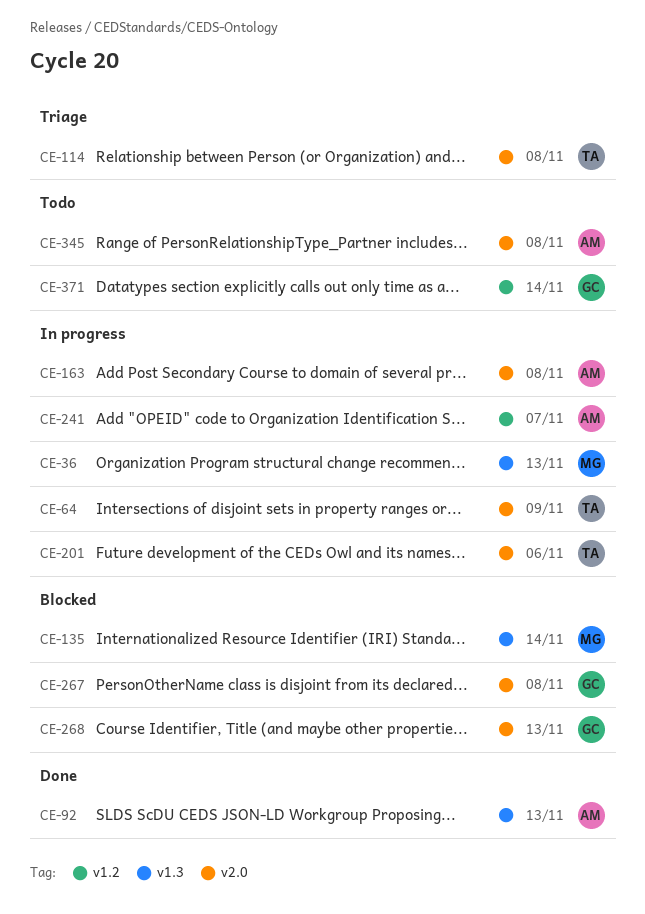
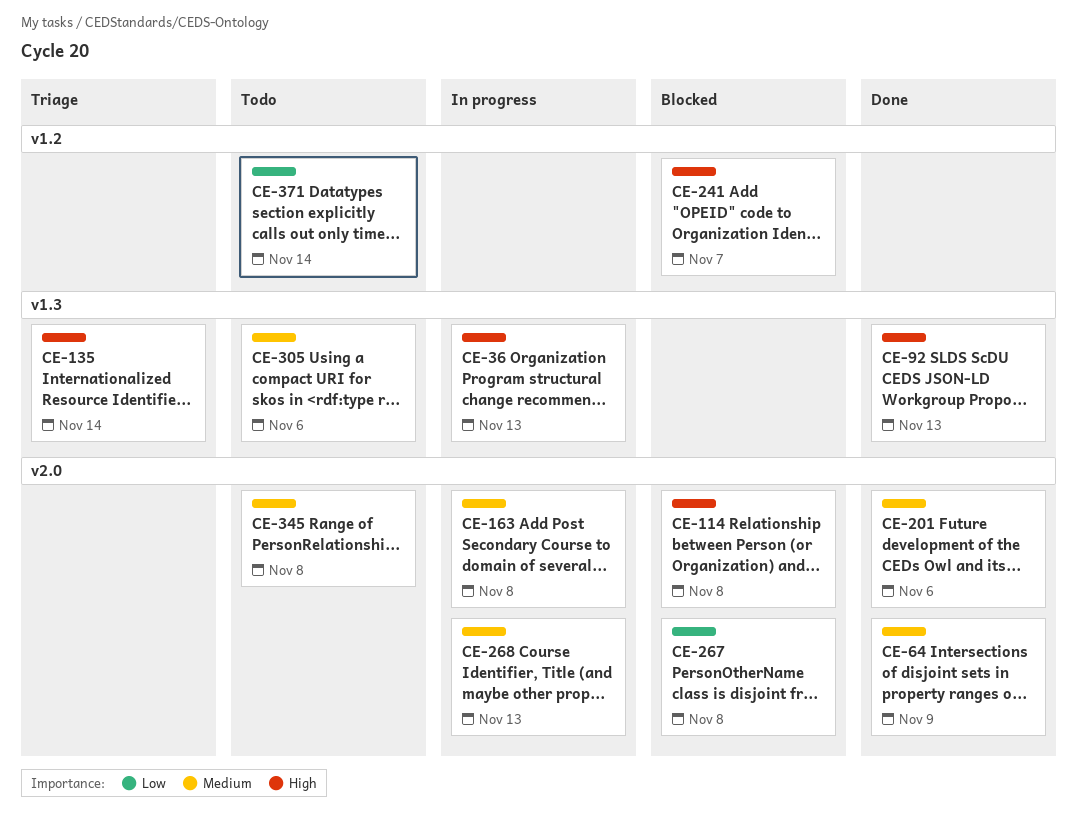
CE-64, status: In progress -> Done
CE-114, status: Triage -> Blocked
CE-135, status: Blocked -> Triage
CE-201, status: In progress -> Done
CE-241, status: In progress -> Blocked
CE-268, status: Blocked -> In progress
CE-305: none -> present

